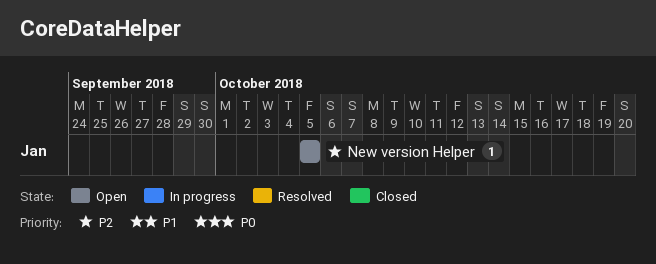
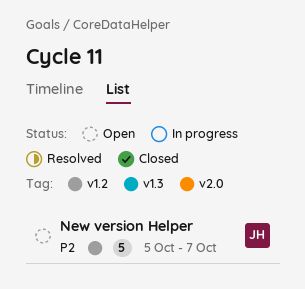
New version Helper, estimate: 1 -> 5
New version Helper, due: Oct 5 -> Oct 7

